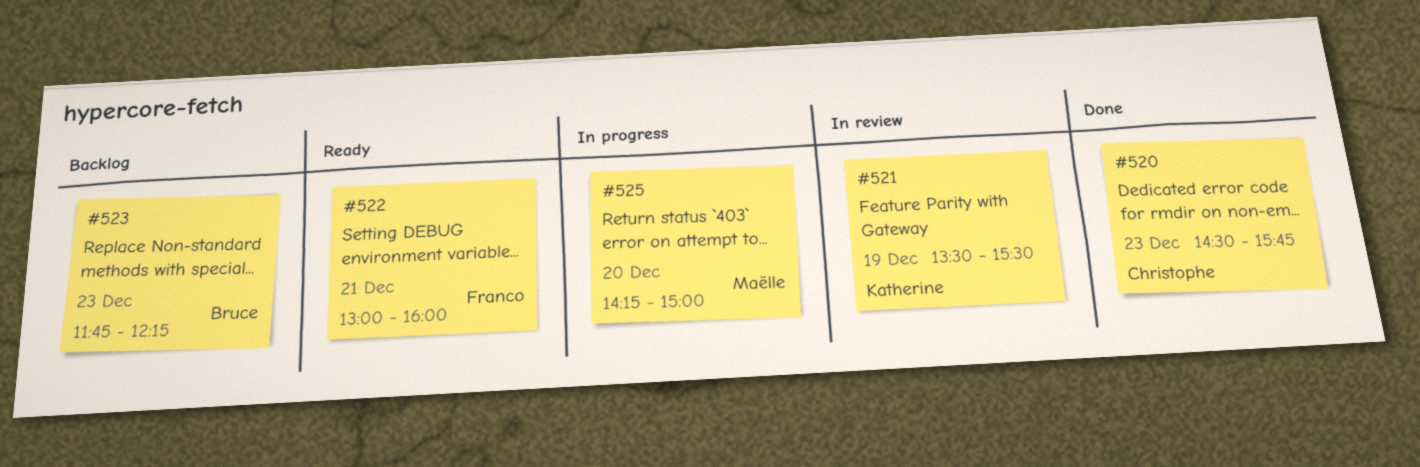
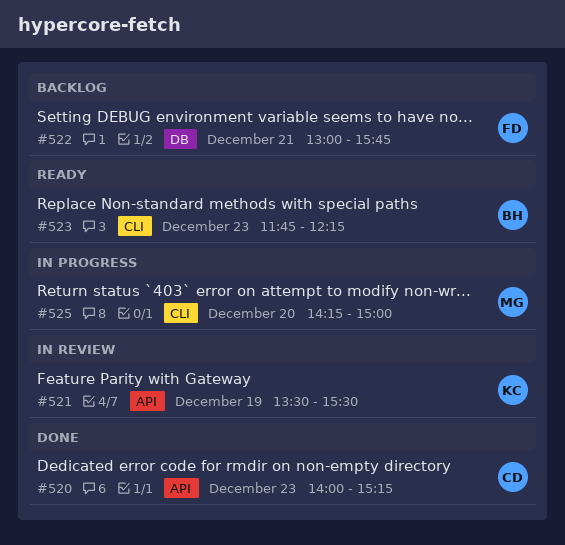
#520, begins: 14:30 -> 14:00
#520, ends: 15:45 -> 15:15
#522, status: Ready -> Backlog
#522, ends: 16:00 -> 15:45
#523, status: Backlog -> Ready

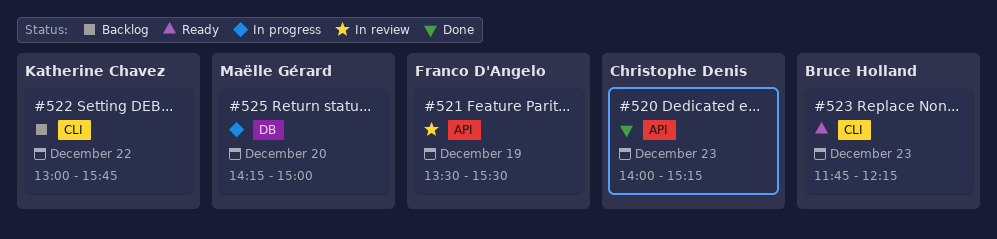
#521, owner: Katherine Chavez -> Franco D'Angelo
#522, owner: Franco D'Angelo -> Katherine Chavez
#522, label: DB -> CLI
#522, day: Dec 21 -> Dec 22
#525, label: CLI -> DB

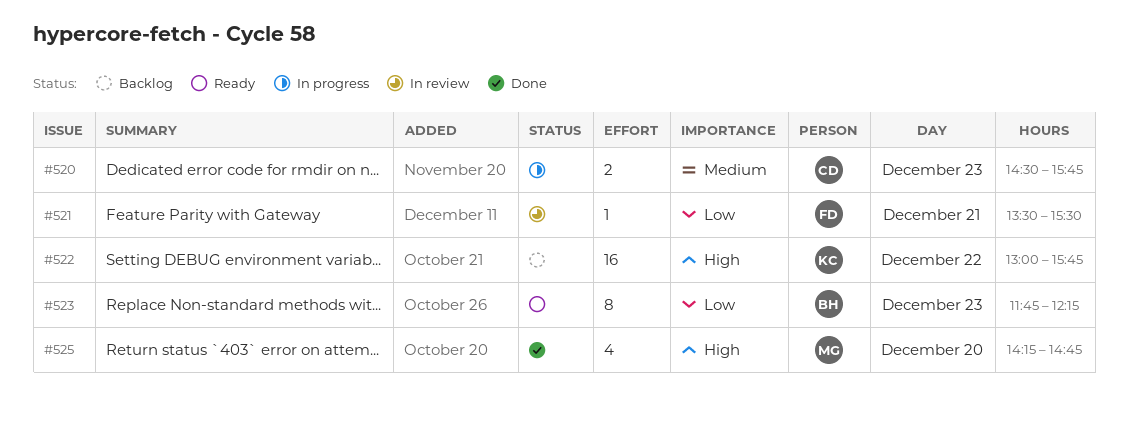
#520, status: Done -> In progress
#520, begins: 14:00 -> 14:30
#520, ends: 15:15 -> 15:45
#521, day: Dec 19 -> Dec 21
#525, status: In progress -> Done
#525, ends: 15:00 -> 14:45

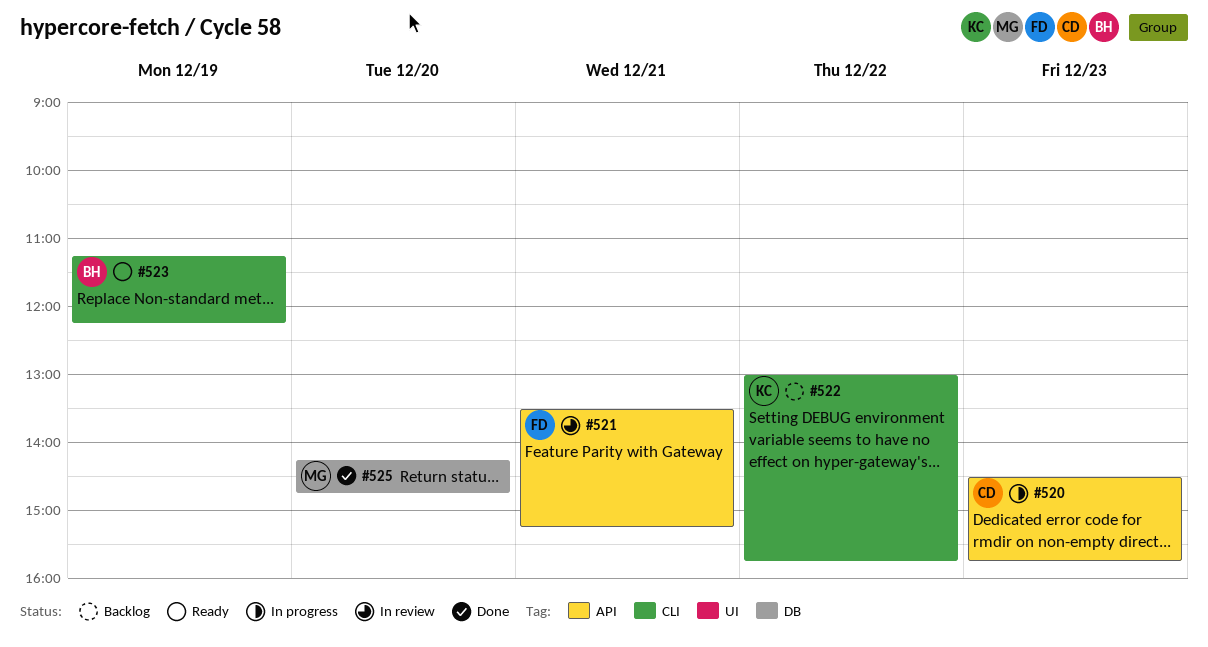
#521, ends: 15:30 -> 15:15
#523, day: Dec 23 -> Dec 19
#523, begins: 11:45 -> 11:15

